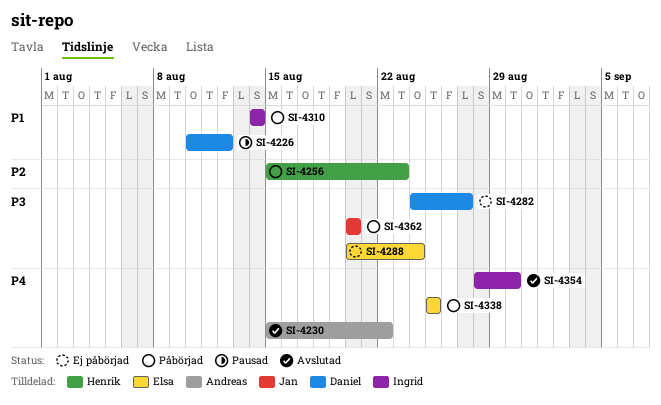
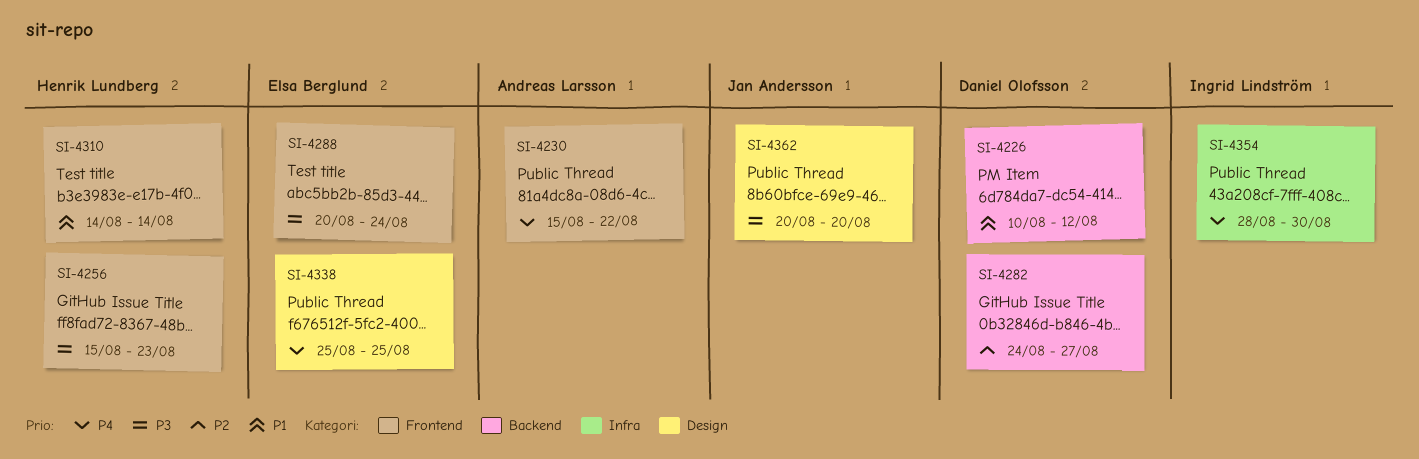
SI-4256, priority: P2 -> P3
SI-4282, priority: P3 -> P2
SI-4310, owner: Ingrid Lindström -> Henrik Lundberg

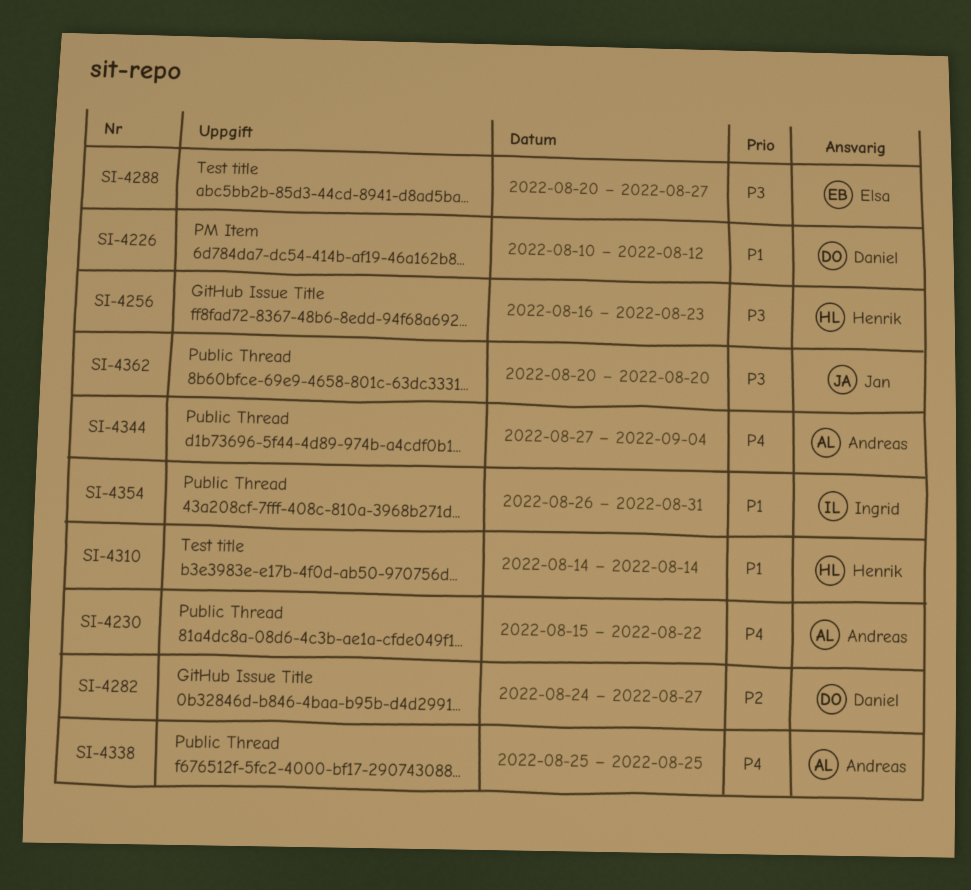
SI-4256, start: Aug 15 -> Aug 16
SI-4288, due: Aug 24 -> Aug 27
SI-4338, owner: Elsa Berglund -> Andreas Larsson
SI-4344: none -> present
SI-4354, priority: P4 -> P1
SI-4354, start: Aug 28 -> Aug 26
SI-4354, due: Aug 30 -> Aug 31

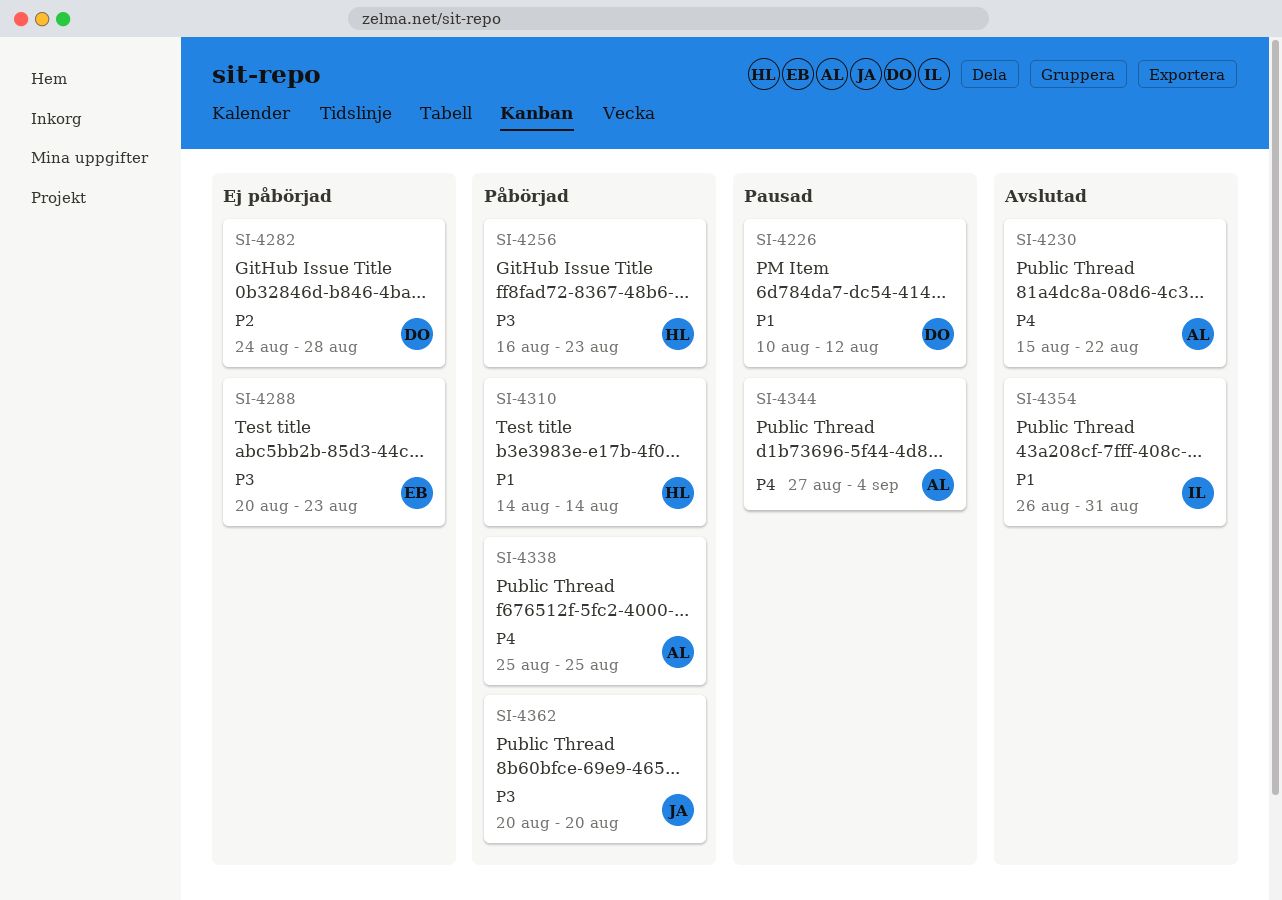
SI-4282, due: Aug 27 -> Aug 28
SI-4288, due: Aug 27 -> Aug 23

